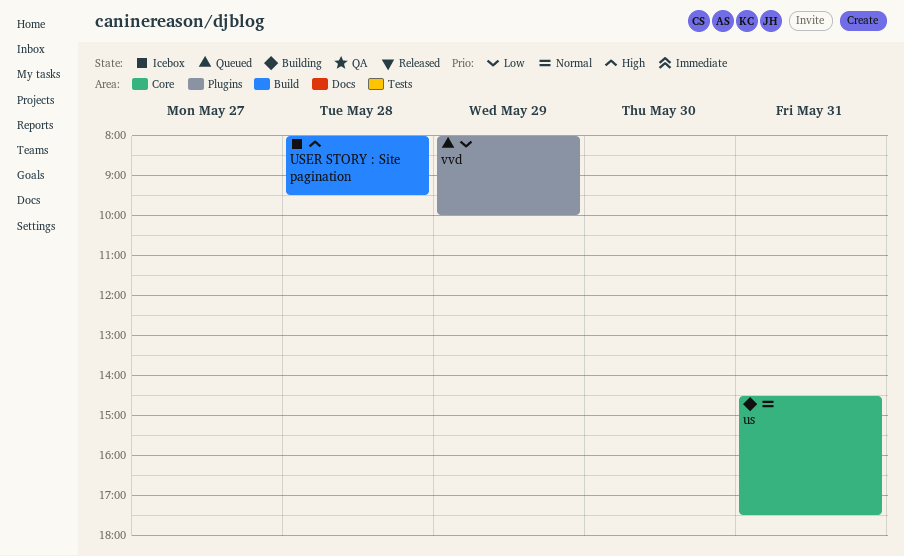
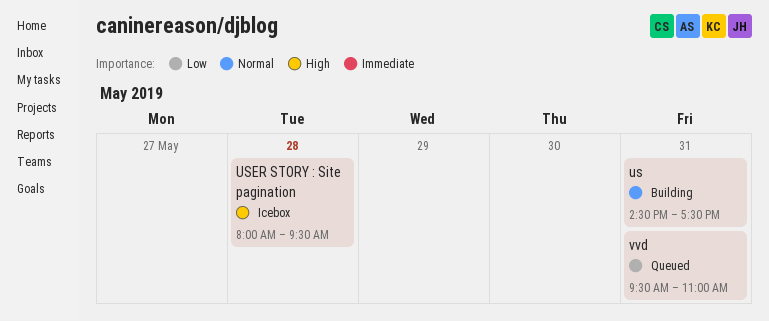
vvd, day: May 29 -> May 31
vvd, begins: 08:00 -> 09:30
vvd, ends: 10:00 -> 11:00

